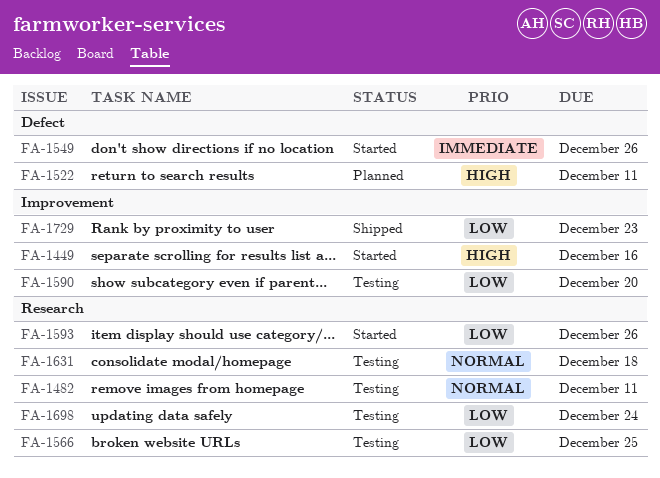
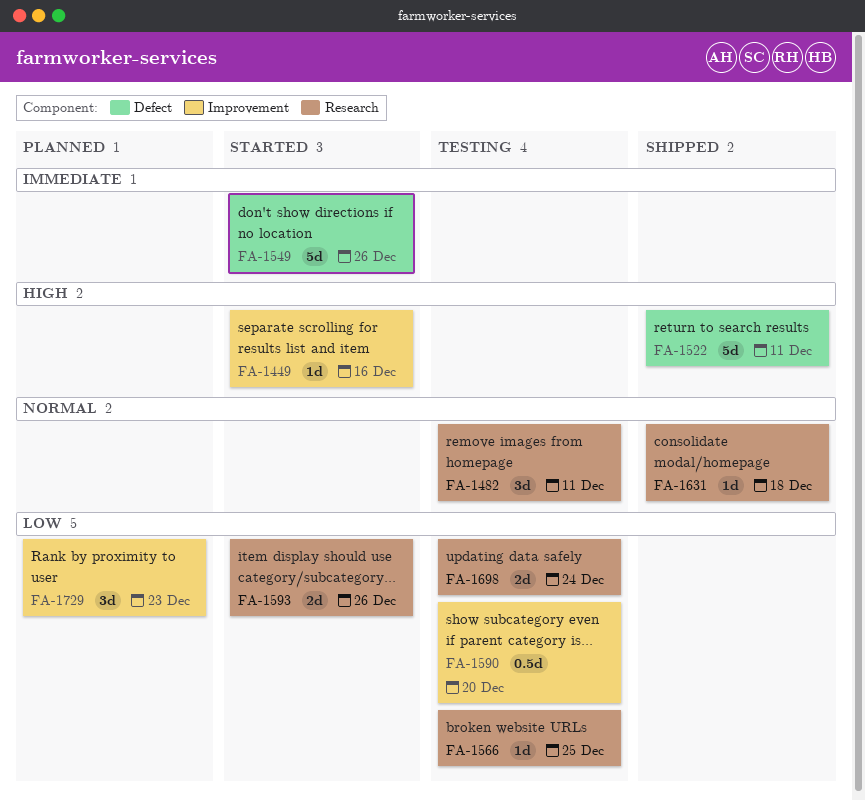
FA-1522, status: Planned -> Shipped
FA-1631, status: Testing -> Shipped
FA-1729, status: Shipped -> Planned

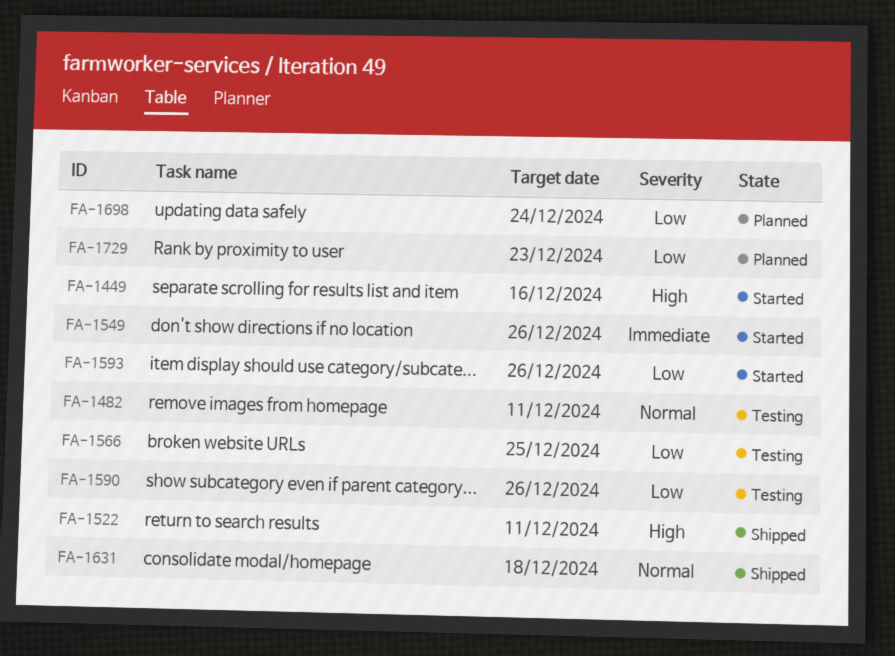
FA-1590, due: Dec 20 -> Dec 26
FA-1698, status: Testing -> Planned

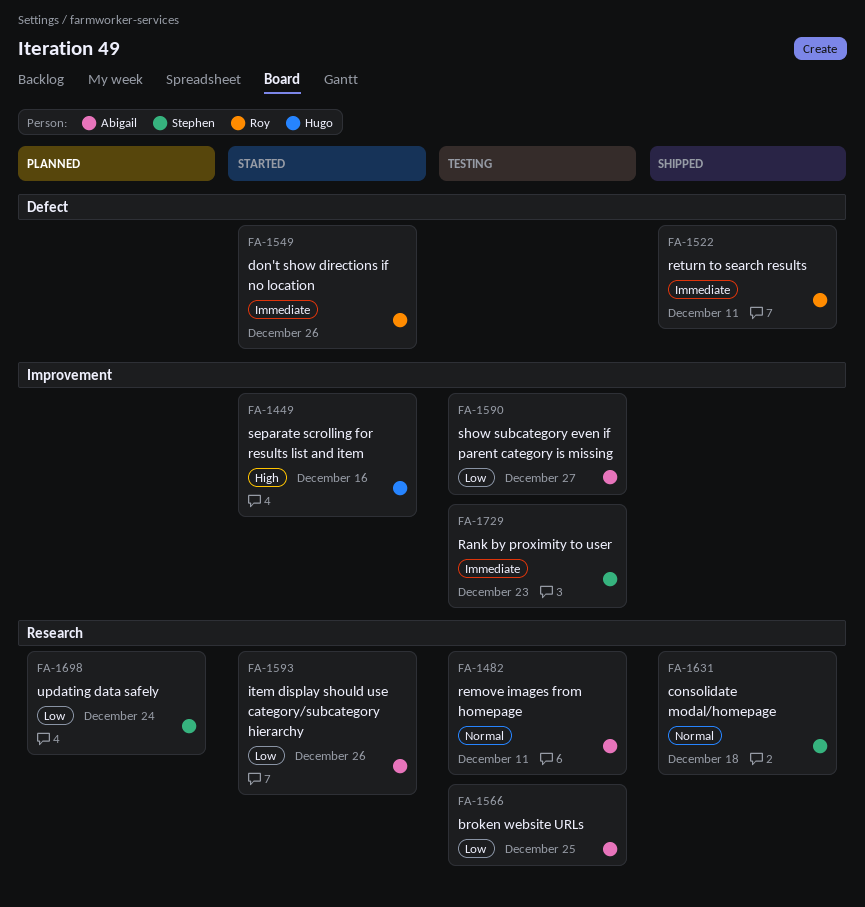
FA-1522, priority: High -> Immediate
FA-1590, due: Dec 26 -> Dec 27
FA-1729, status: Planned -> Testing
FA-1729, priority: Low -> Immediate

